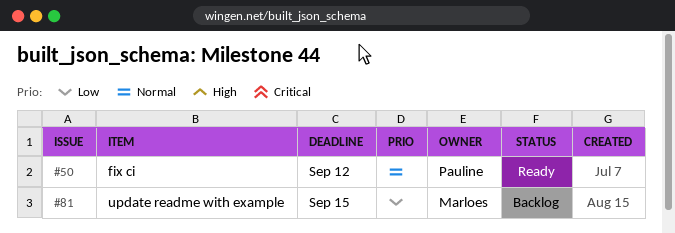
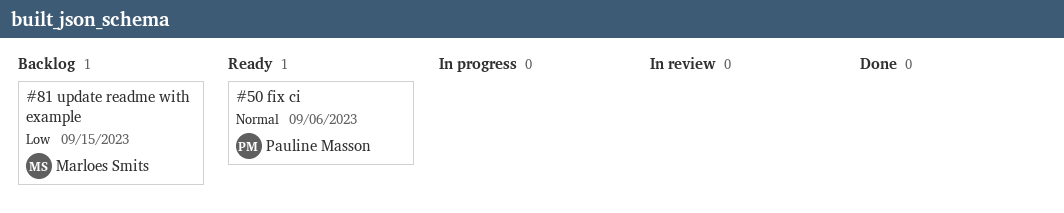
#50, due: Sep 12 -> Sep 6

